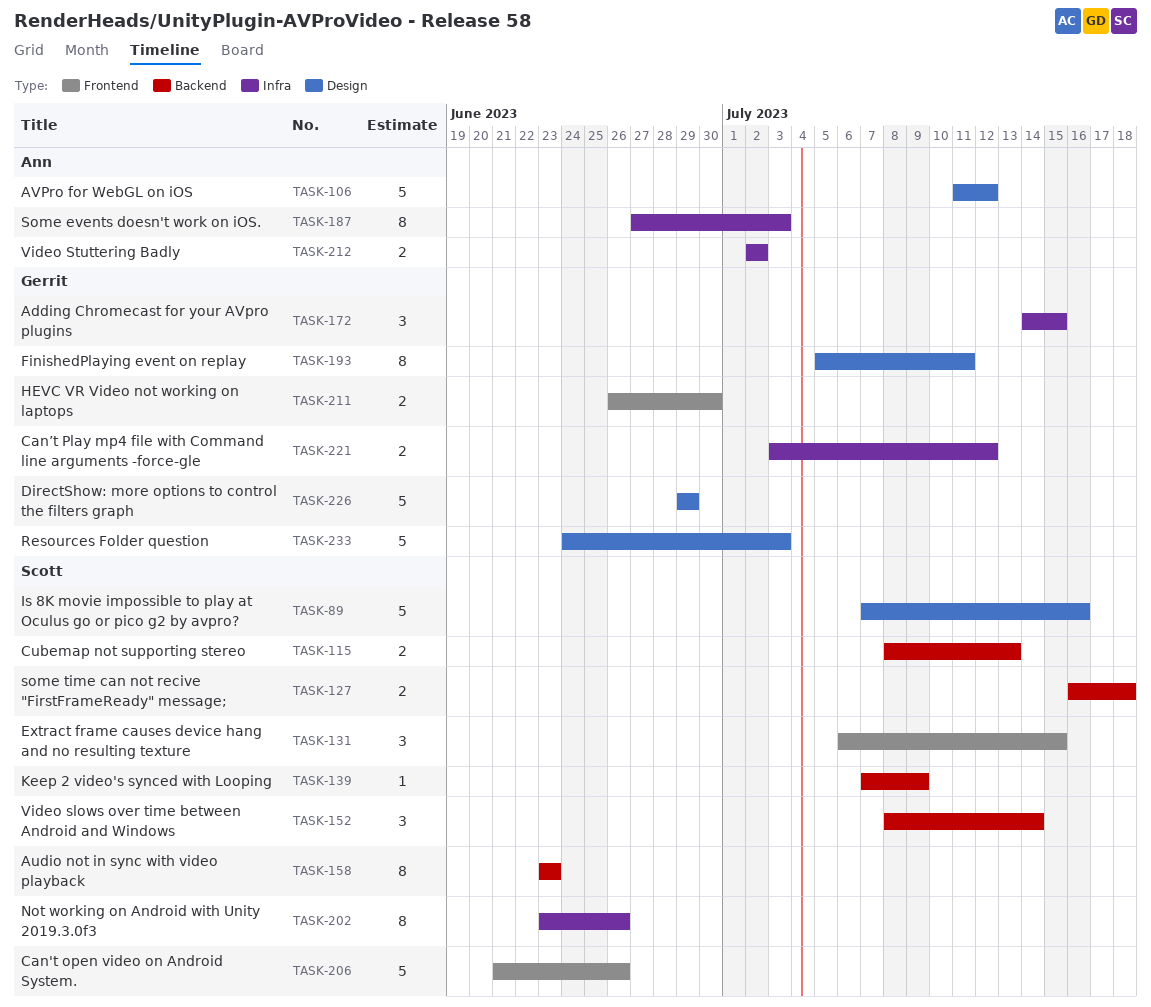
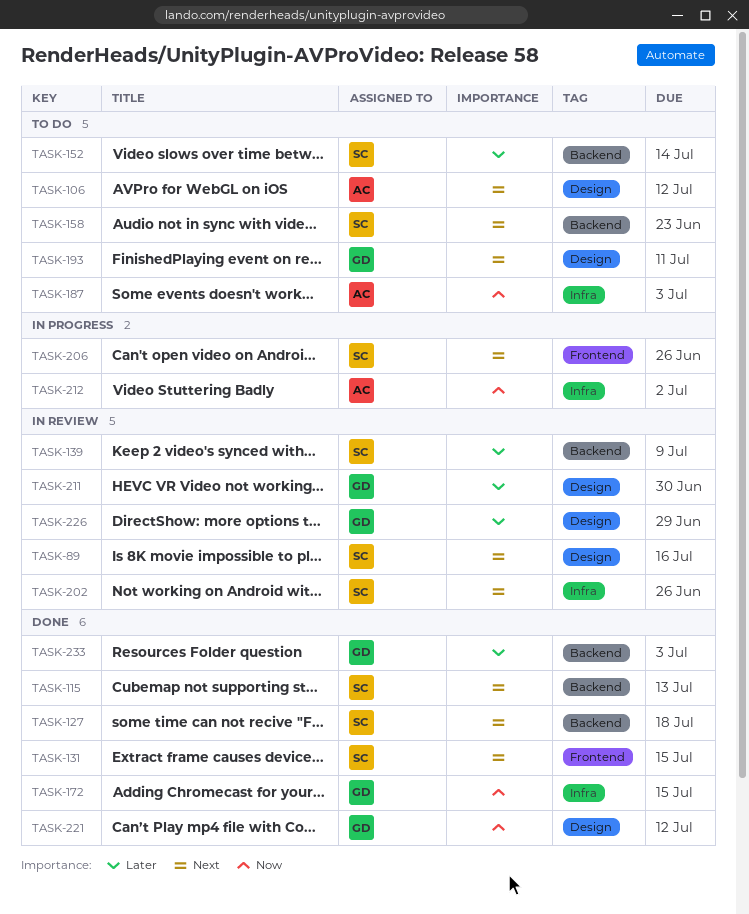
TASK-211, label: Frontend -> Design
TASK-221, label: Infra -> Design
TASK-233, label: Design -> Backend

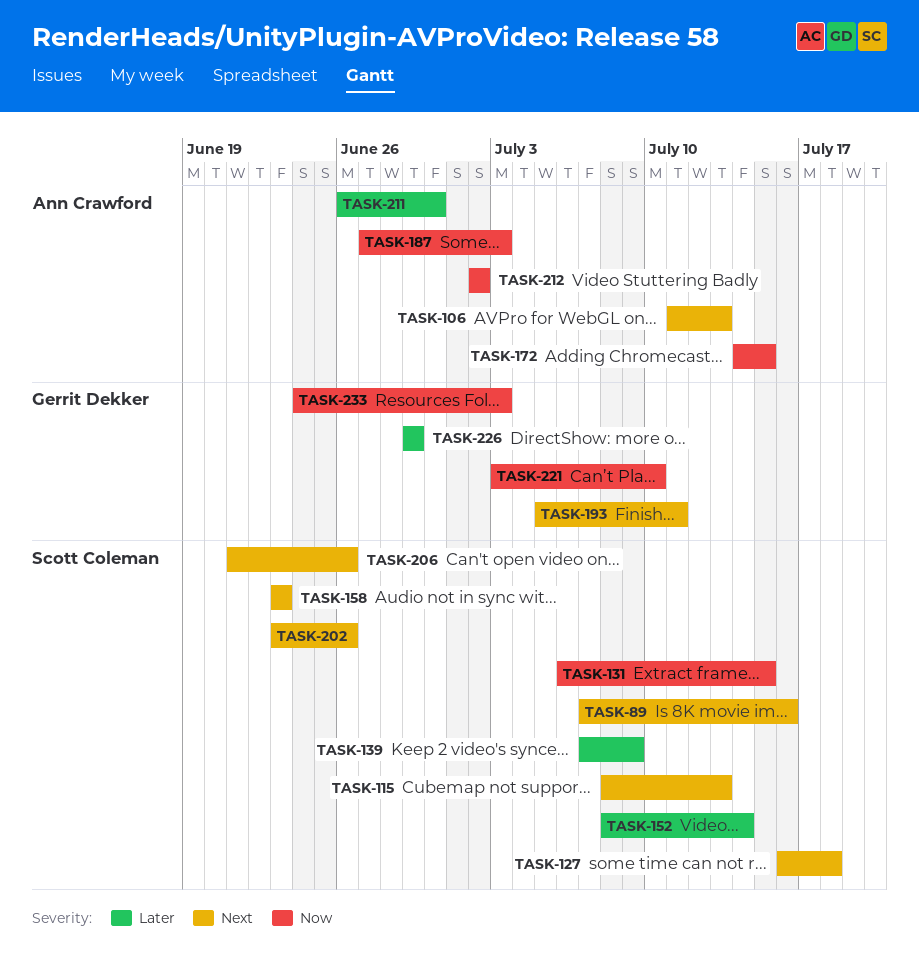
TASK-106, due: Jul 12 -> Jul 13
TASK-131, priority: Next -> Now
TASK-172, owner: Gerrit Dekker -> Ann Crawford
TASK-211, owner: Gerrit Dekker -> Ann Crawford
TASK-221, due: Jul 12 -> Jul 10
TASK-233, priority: Later -> Now

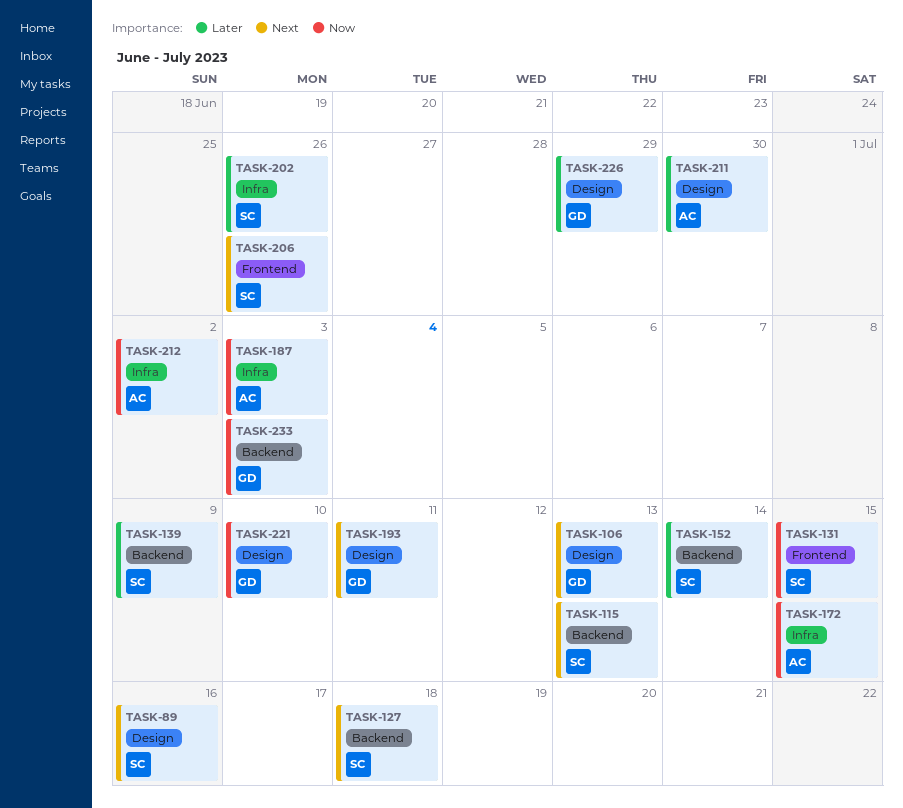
TASK-106, owner: Ann Crawford -> Gerrit Dekker
TASK-158: present -> none
TASK-202, priority: Next -> Later

